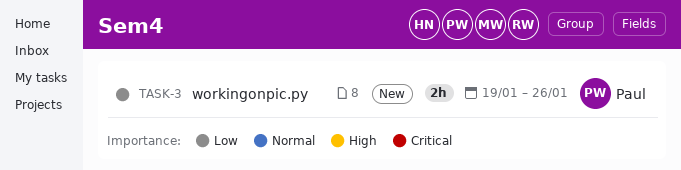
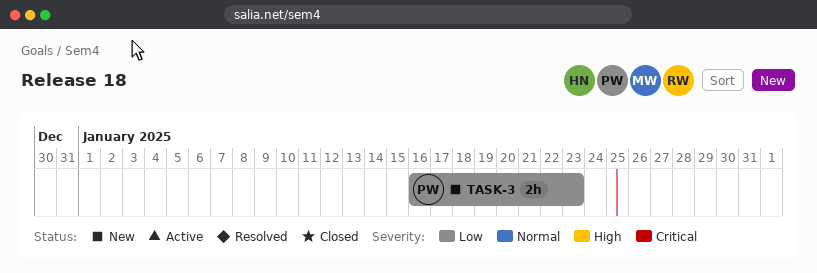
TASK-3, start: Jan 19 -> Jan 16
TASK-3, due: Jan 26 -> Jan 23

